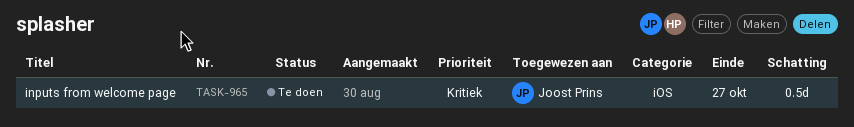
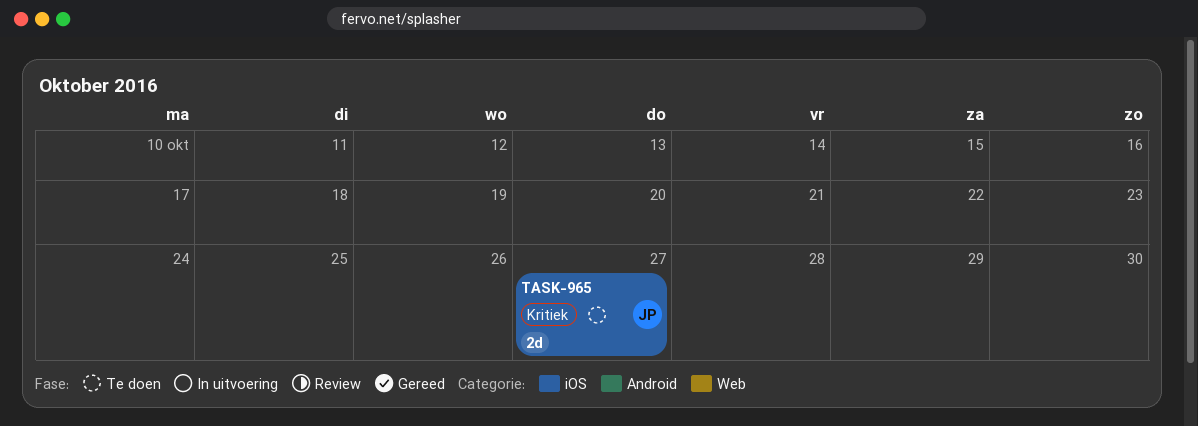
TASK-965, estimate: 0.5d -> 2d

